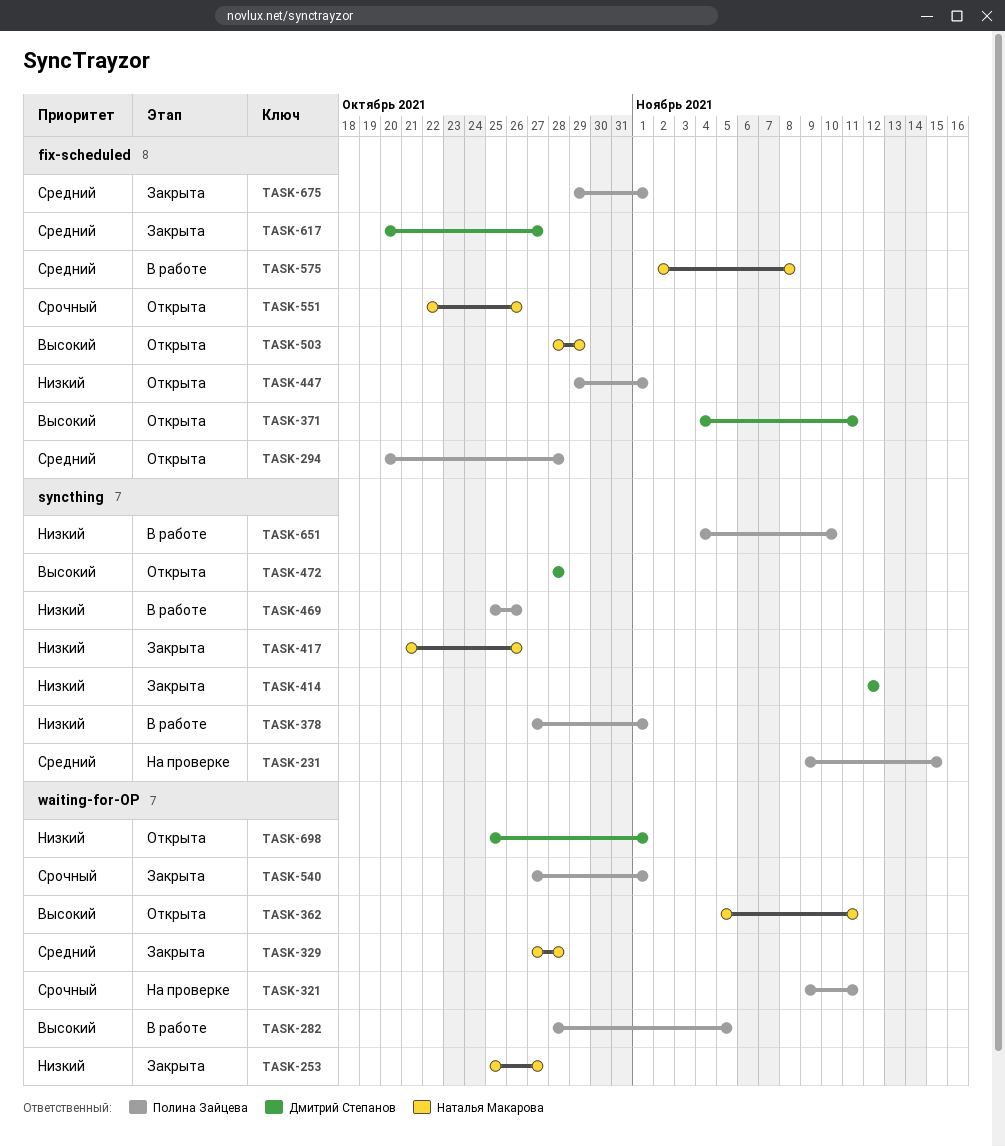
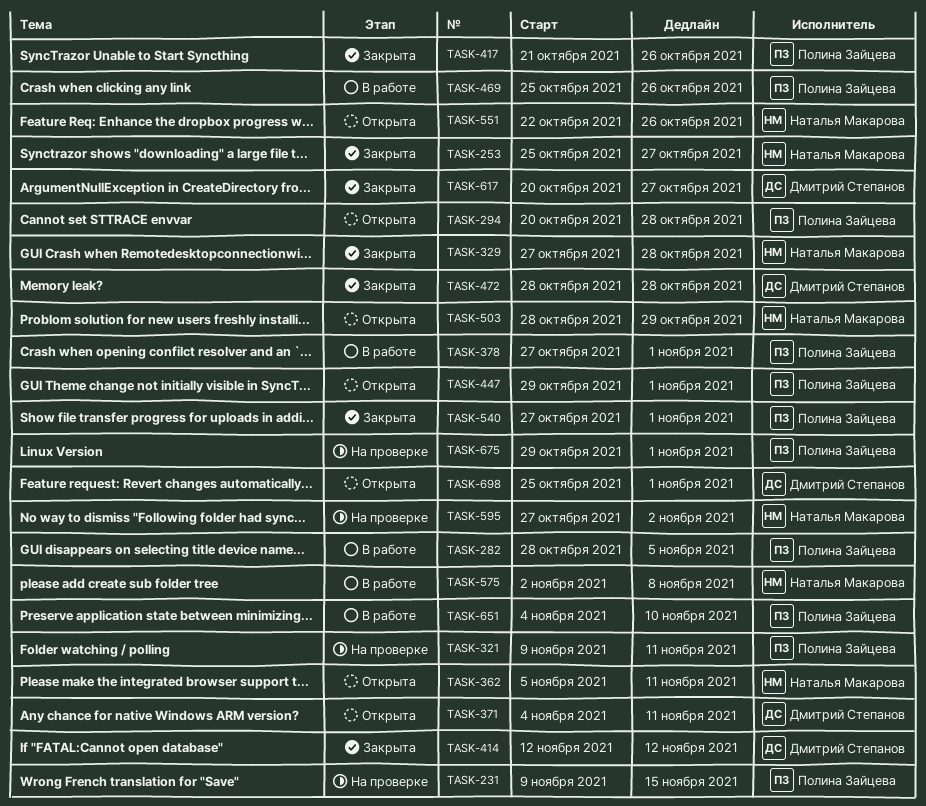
TASK-417, owner: Наталья Макарова -> Полина Зайцева
TASK-472, status: Открыта -> Закрыта
TASK-595: none -> present
TASK-675, status: Закрыта -> На проверке

